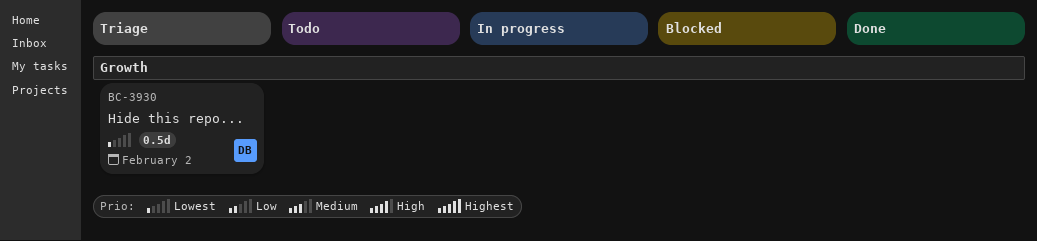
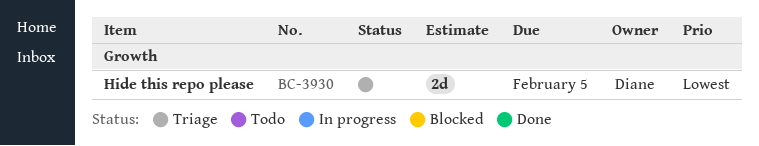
BC-3930, estimate: 0.5d -> 2d
BC-3930, due: Feb 2 -> Feb 5

